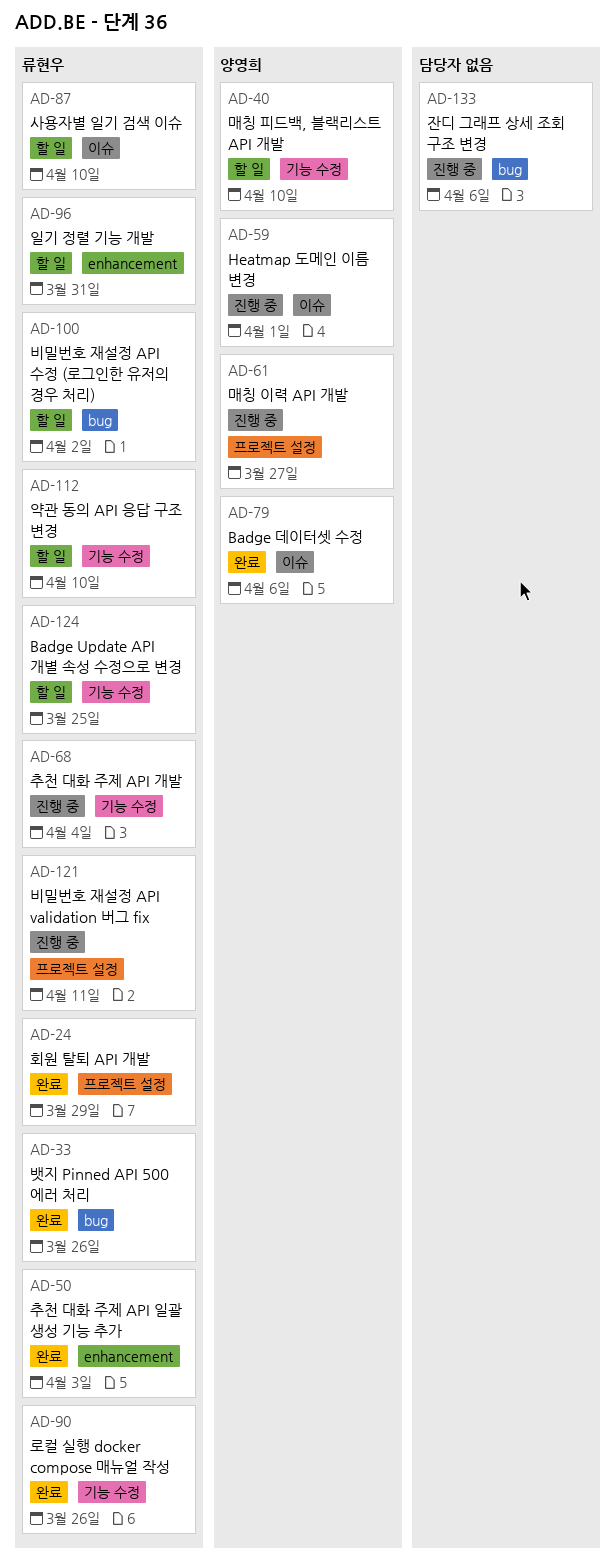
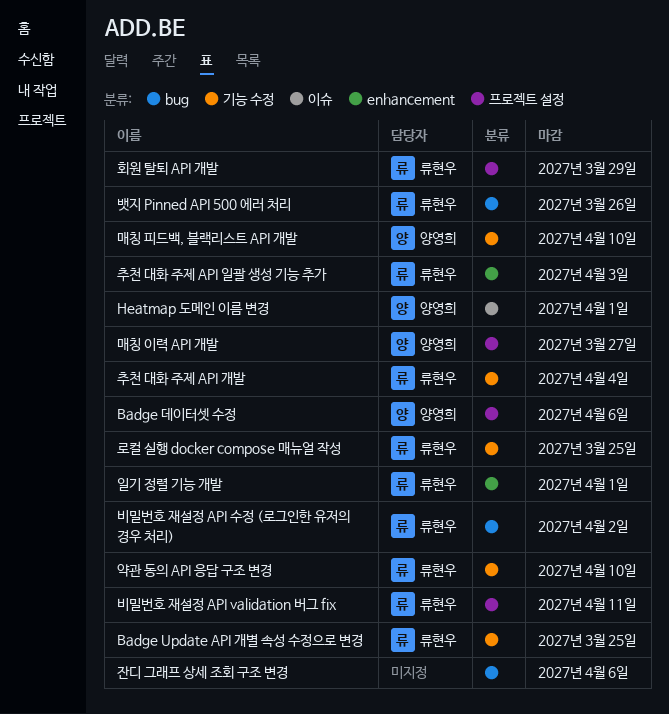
Badge 데이터셋 수정, label: 이슈 -> 프로젝트 설정
로컬 실행 docker compose 매뉴얼 작성, due: Mar 26 -> Mar 25
사용자별 일기 검색 이슈: present -> none
일기 정렬 기능 개발, due: Mar 31 -> Apr 1

